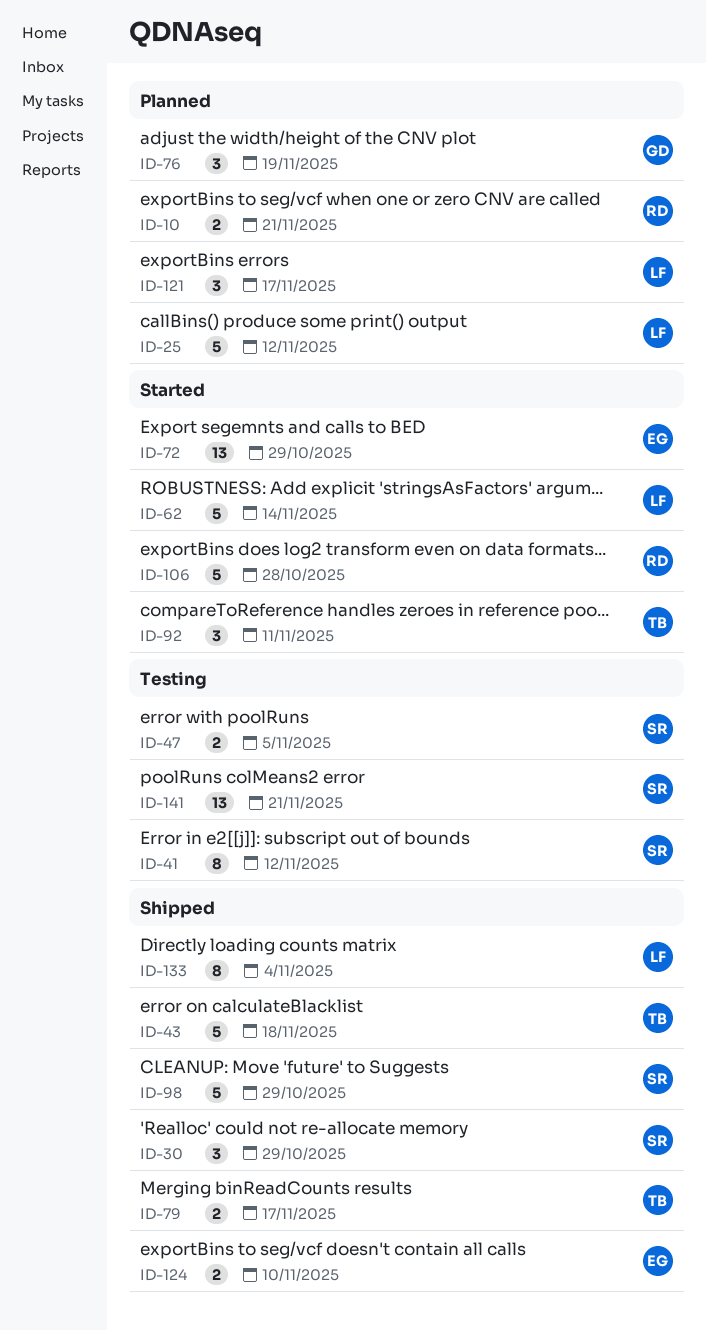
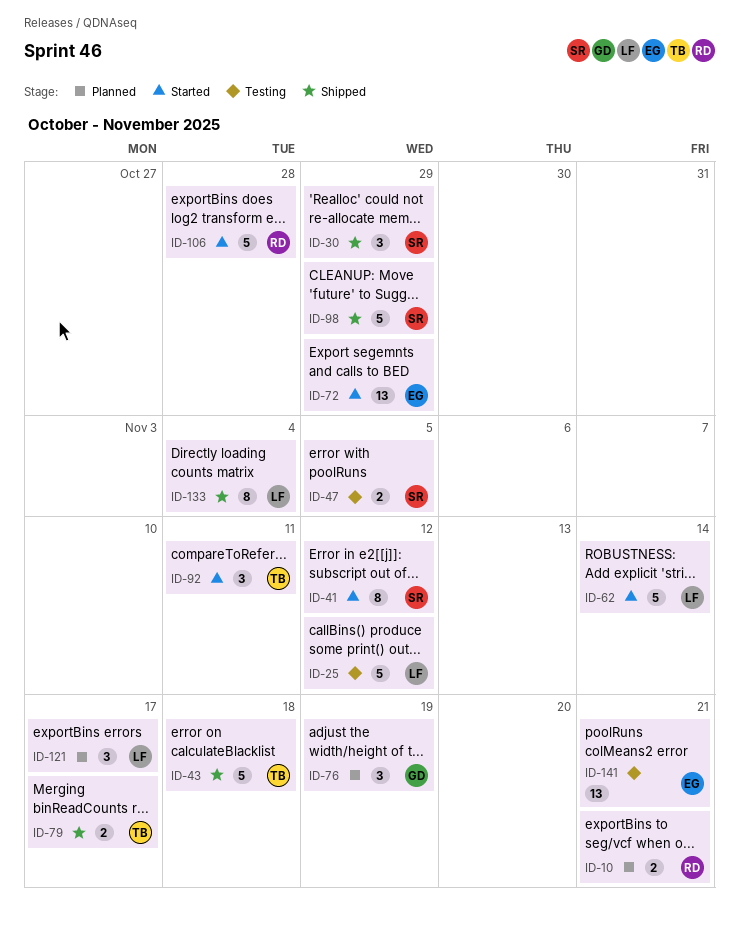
ID-25, status: Planned -> Testing
ID-41, status: Testing -> Started
ID-124: present -> none
ID-141, owner: SR -> EG

